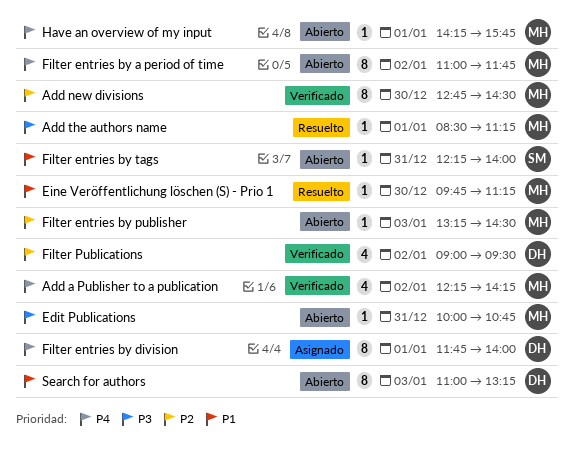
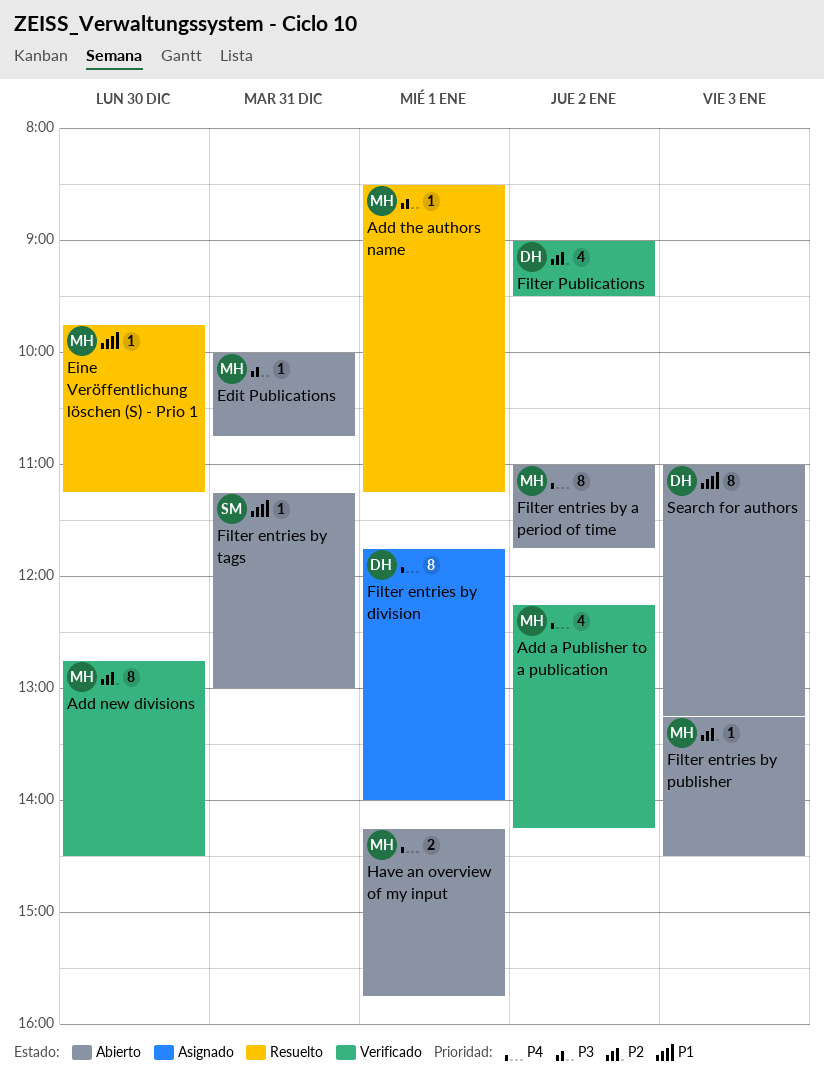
Filter entries by tags, begins: 12:15 -> 11:15
Filter entries by tags, ends: 14:00 -> 13:00
Have an overview of my input, estimate: 1 -> 2

